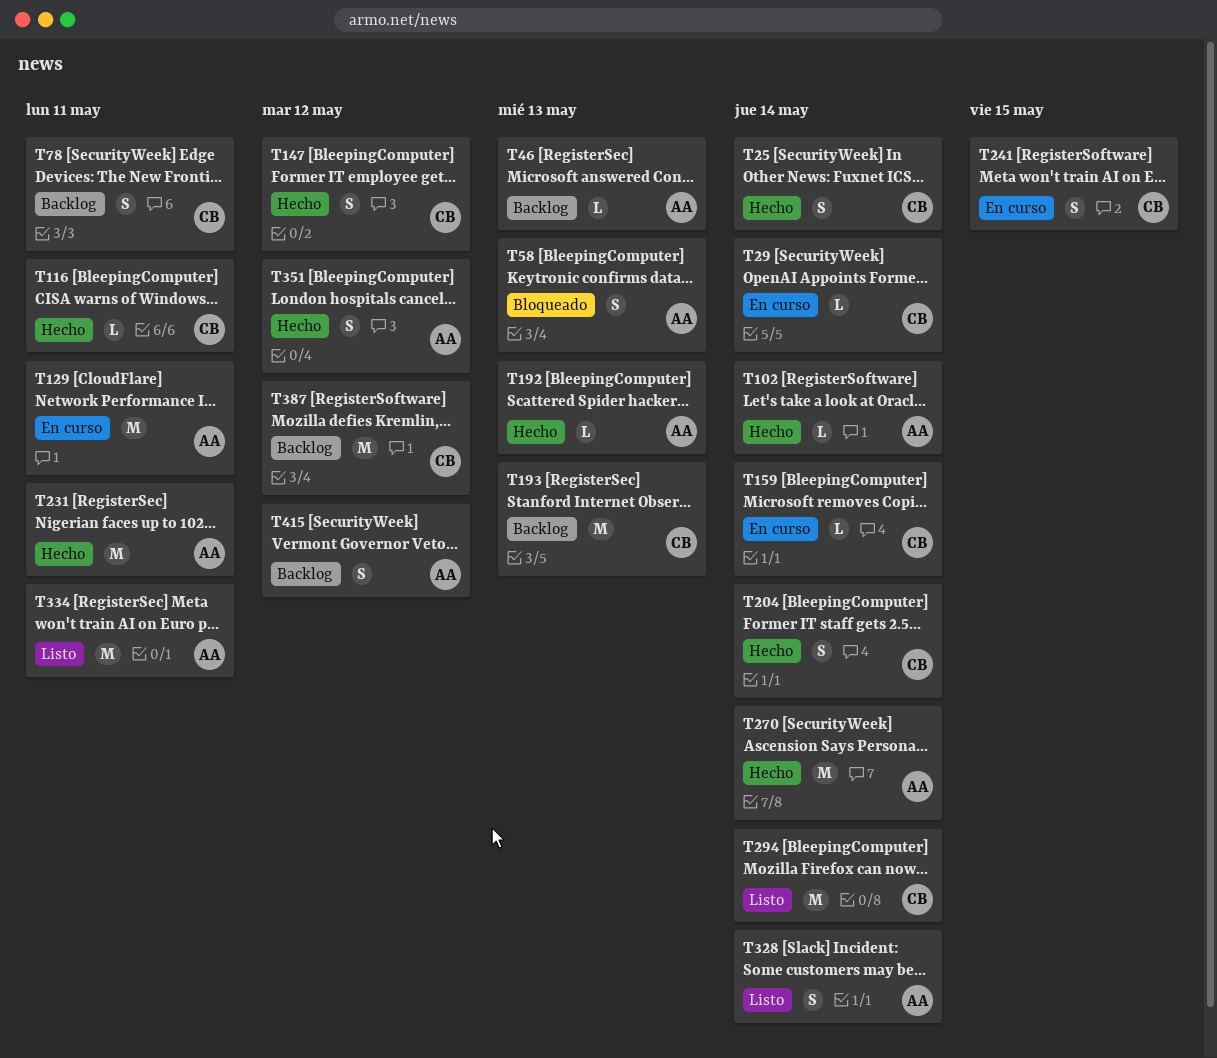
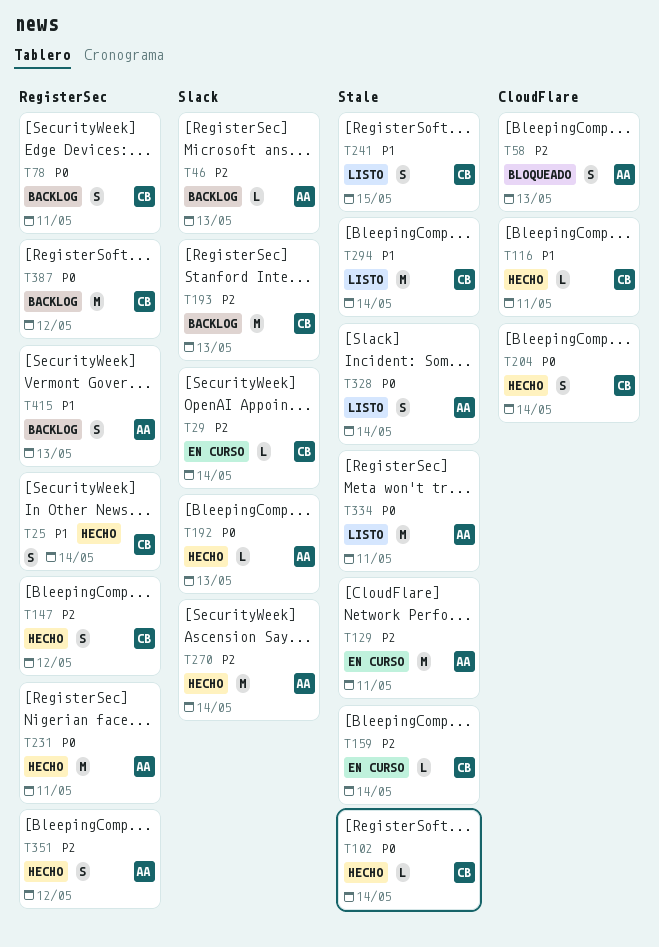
T102, owner: AA -> CB
T241, status: En curso -> Listo
T415, due: May 12 -> May 13

